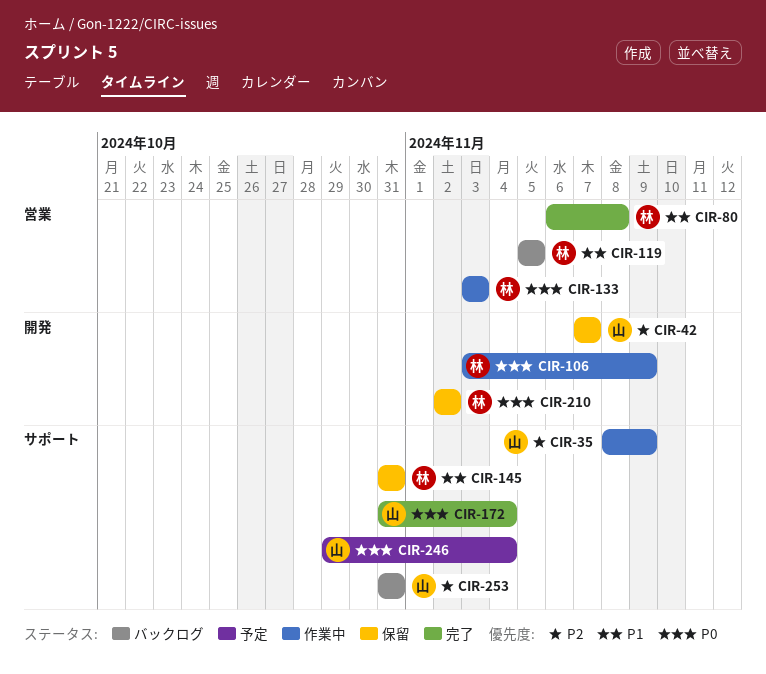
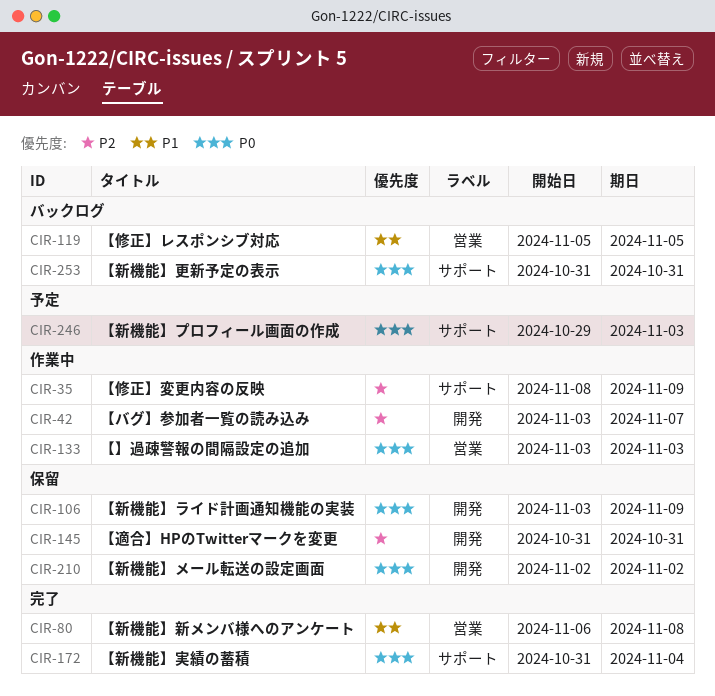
CIR-42, status: 保留 -> 作業中
CIR-42, start: Nov 7 -> Nov 3
CIR-106, status: 作業中 -> 保留
CIR-145, priority: P1 -> P2
CIR-145, label: サポート -> 開発
CIR-246, due: Nov 4 -> Nov 3
CIR-253, priority: P2 -> P0

